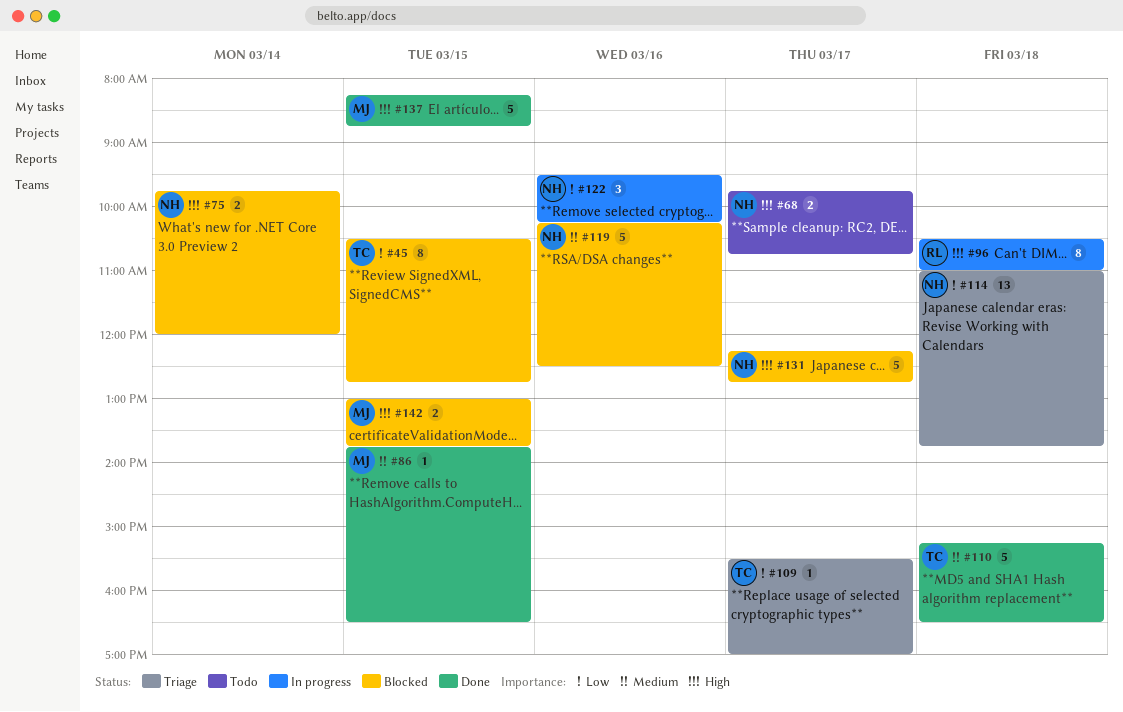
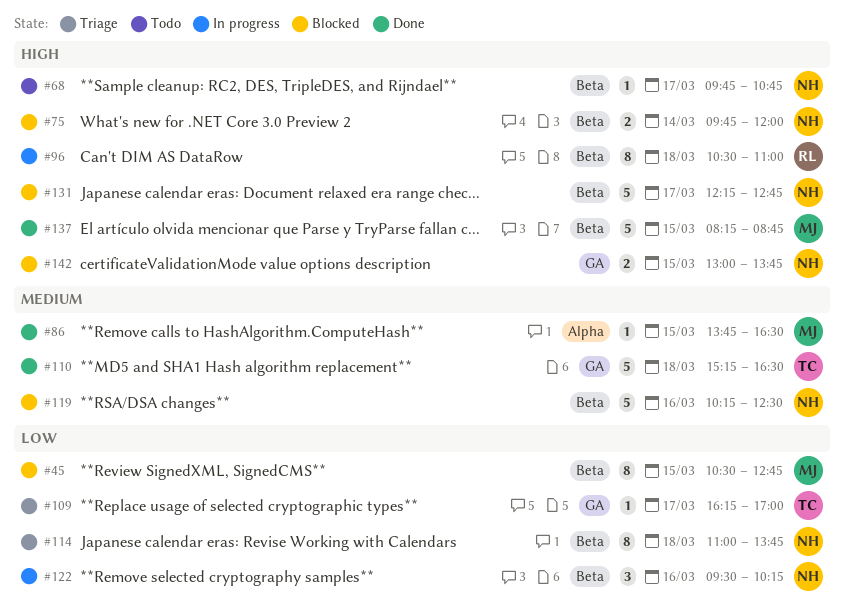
#45, owner: TC -> MJ
#68, estimate: 2 -> 1
#109, begins: 15:30 -> 16:15
#114, estimate: 13 -> 8
#142, owner: MJ -> NH

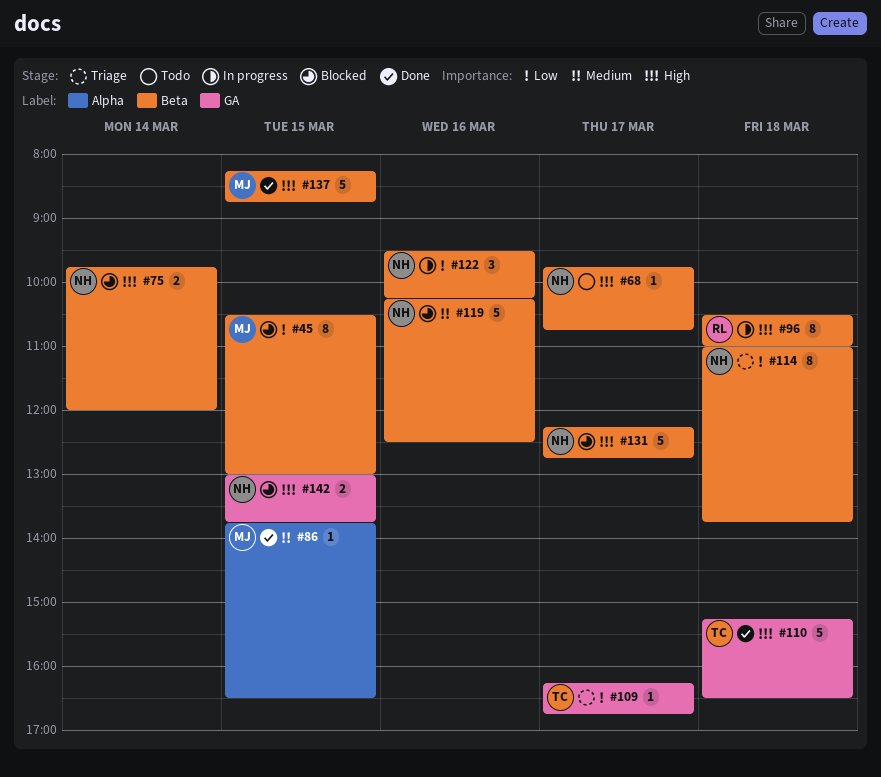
#45, ends: 12:45 -> 13:00
#109, ends: 17:00 -> 16:45
#110, priority: Medium -> High

